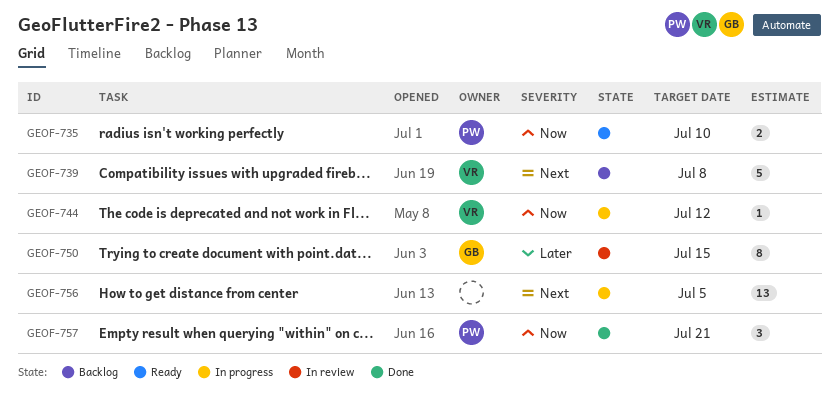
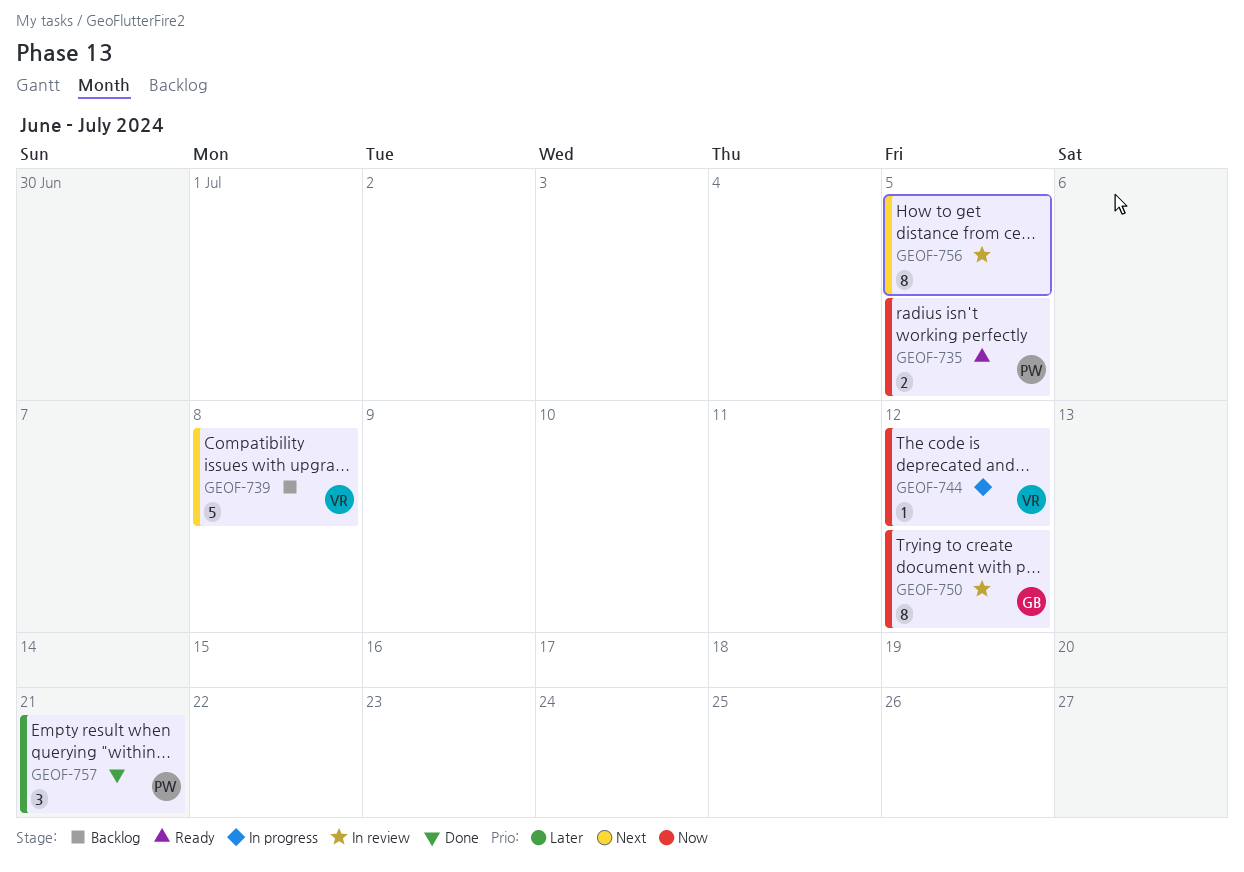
GEOF-735, due: Jul 10 -> Jul 5
GEOF-750, priority: Later -> Now
GEOF-750, due: Jul 15 -> Jul 12
GEOF-756, status: In progress -> In review
GEOF-756, estimate: 13 -> 8
GEOF-757, priority: Now -> Later

